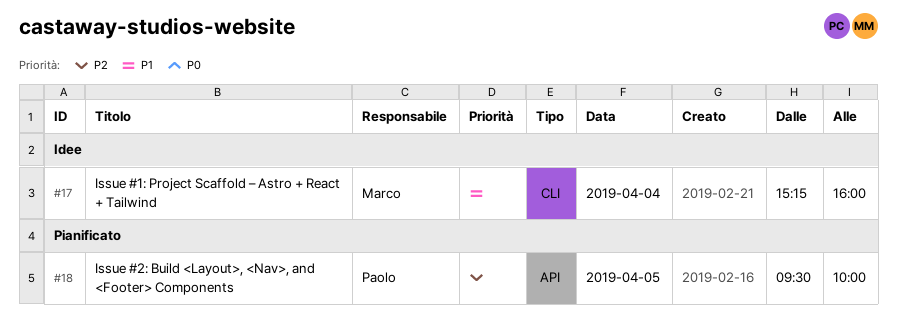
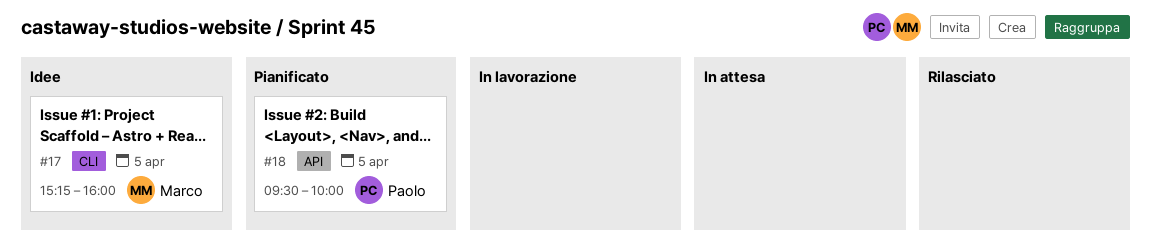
#17, day: Apr 4 -> Apr 5

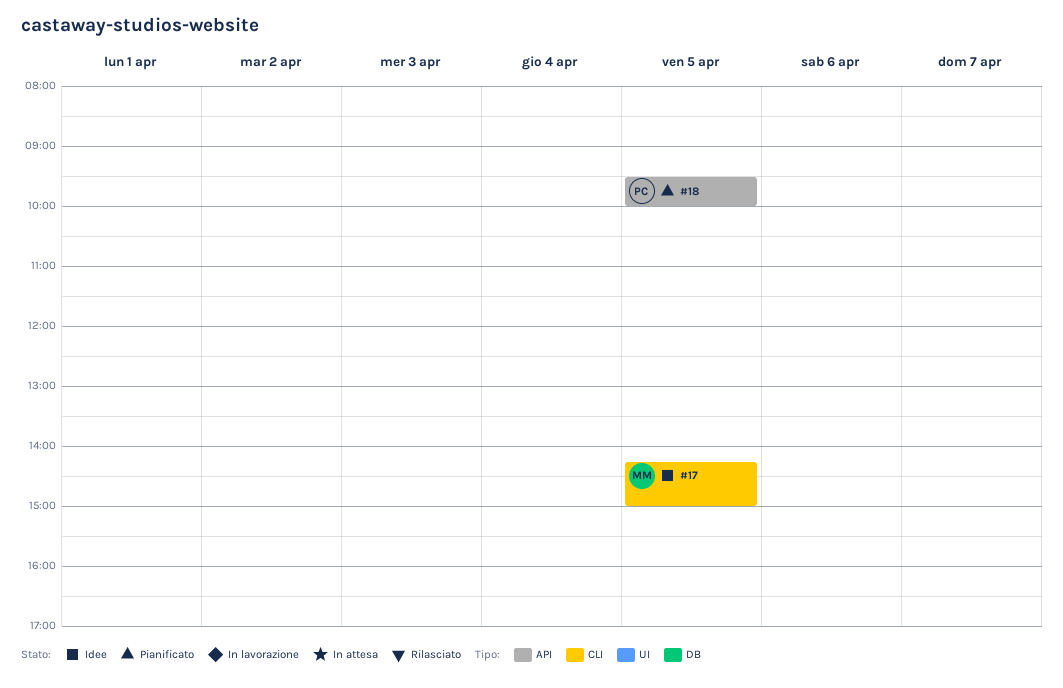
#17, begins: 15:15 -> 14:15
#17, ends: 16:00 -> 15:00

